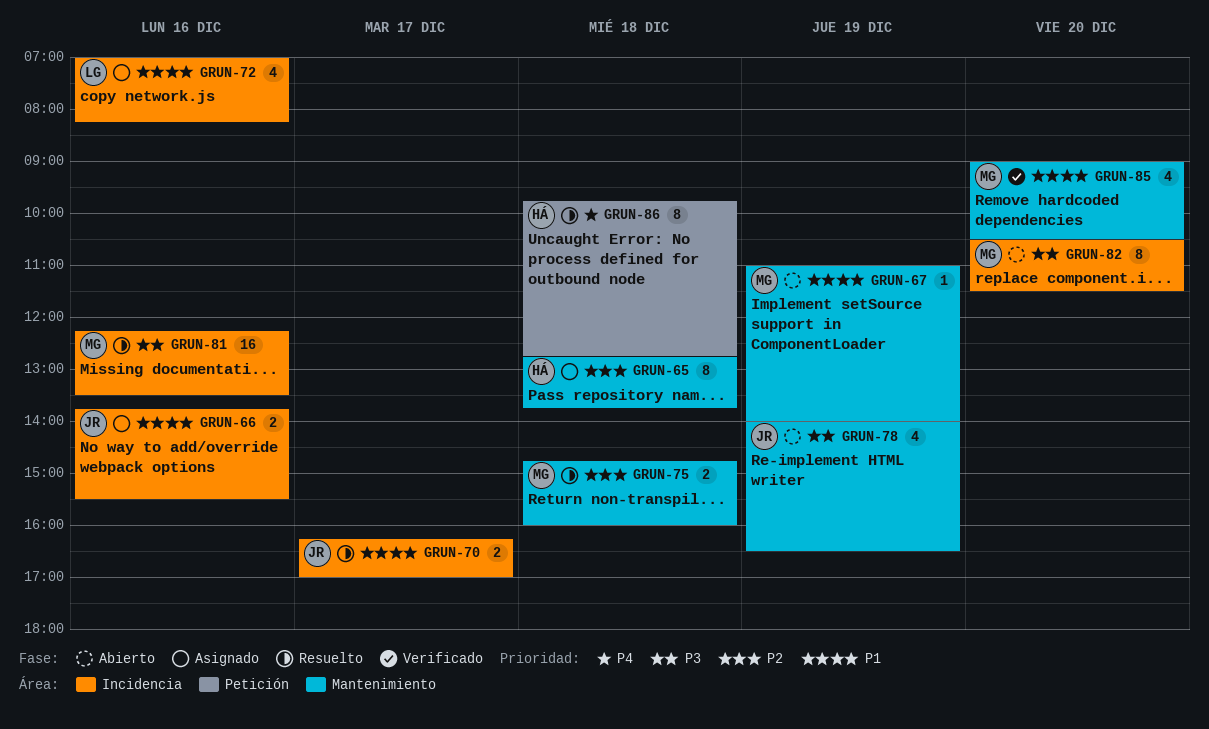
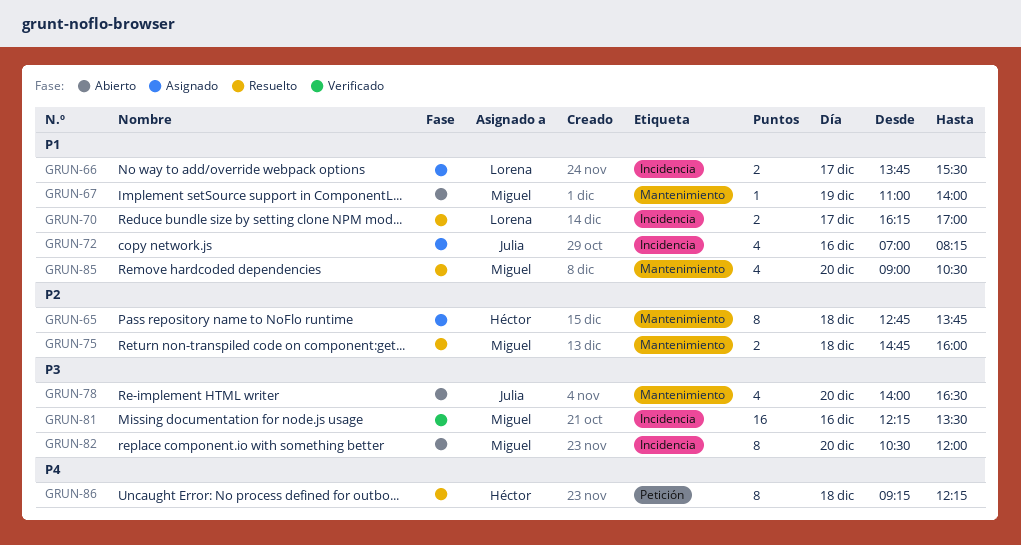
GRUN-66, owner: Julia -> Lorena
GRUN-66, day: Dec 16 -> Dec 17
GRUN-70, owner: Julia -> Lorena
GRUN-72, owner: Lorena -> Julia
GRUN-78, day: Dec 19 -> Dec 20
GRUN-81, status: Resuelto -> Verificado
GRUN-82, ends: 11:30 -> 12:00
GRUN-85, status: Verificado -> Resuelto
GRUN-86, begins: 09:45 -> 09:15
GRUN-86, ends: 12:45 -> 12:15

